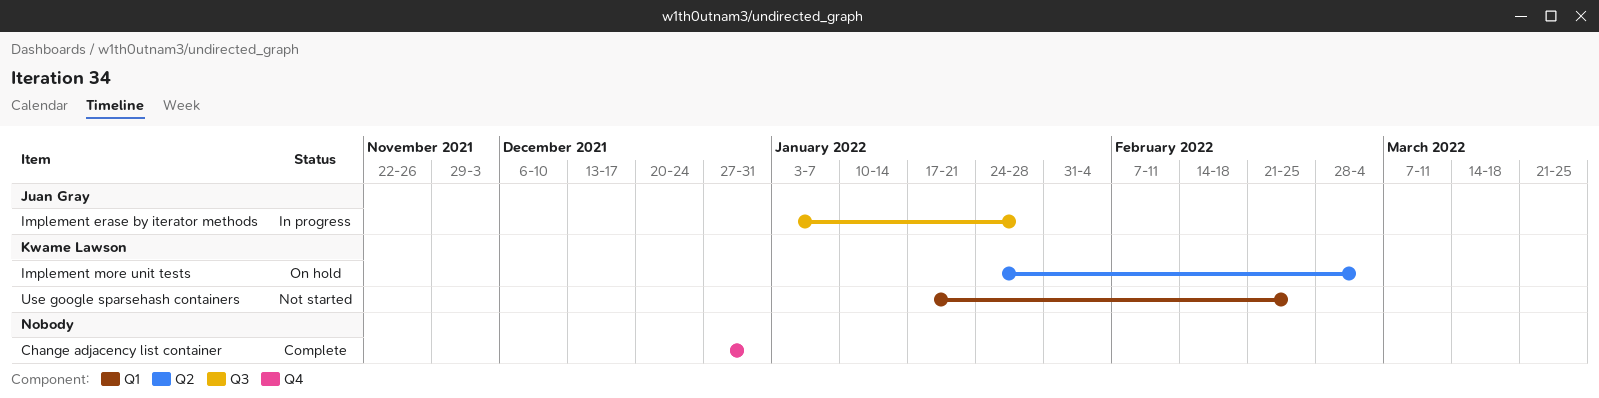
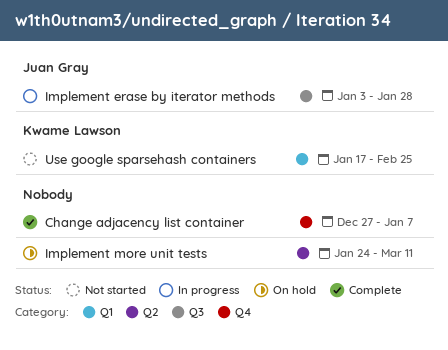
Change adjacency list container, due: Dec 31 -> Jan 7
Implement more unit tests, owner: Kwame Lawson -> none
Implement more unit tests, due: Mar 4 -> Mar 11

